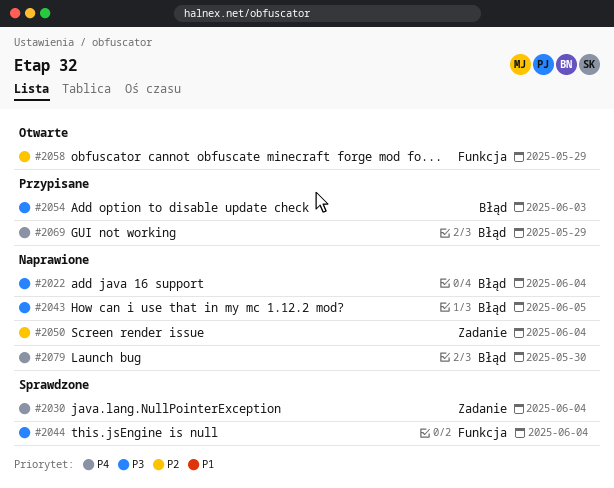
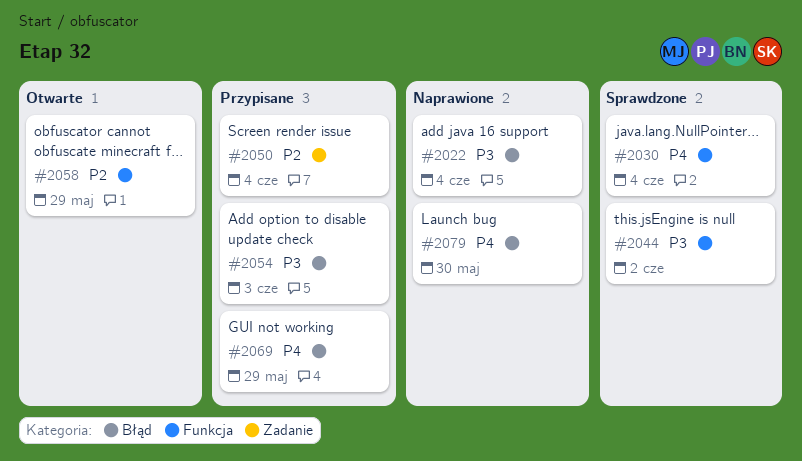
#2030, label: Zadanie -> Funkcja
#2043: present -> none
#2044, due: Jun 4 -> Jun 2
#2050, status: Naprawione -> Przypisane

